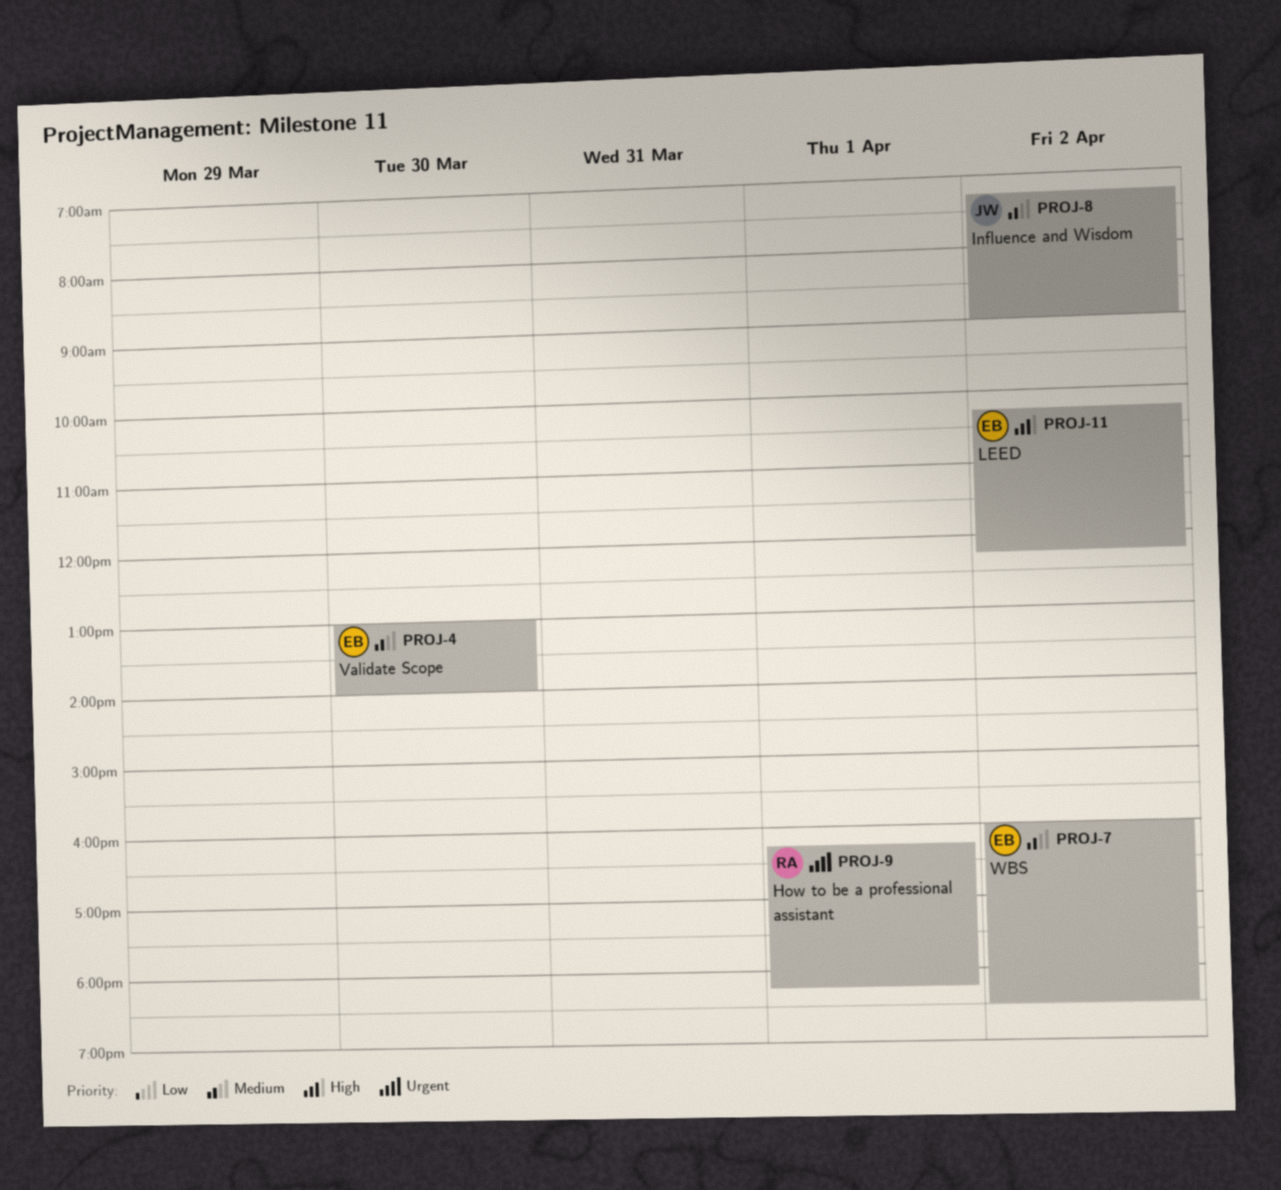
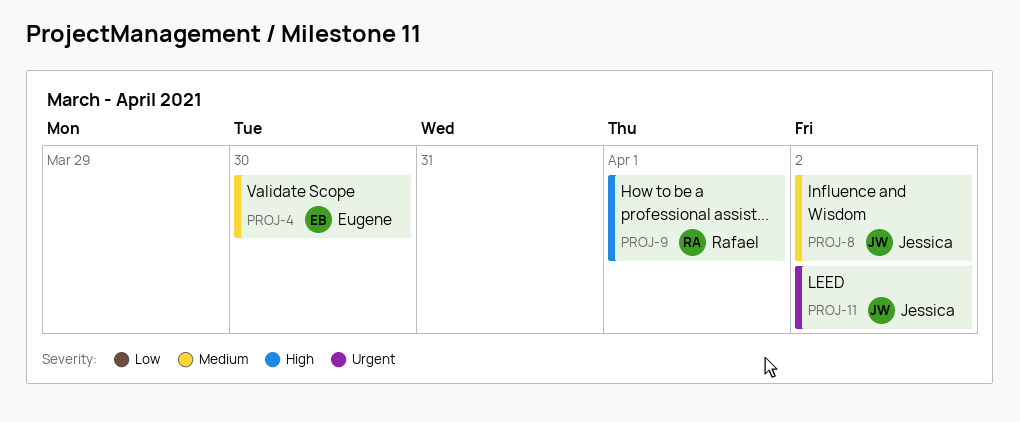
PROJ-7: present -> none
PROJ-9, priority: Urgent -> High
PROJ-11, owner: Eugene -> Jessica
PROJ-11, priority: High -> Urgent

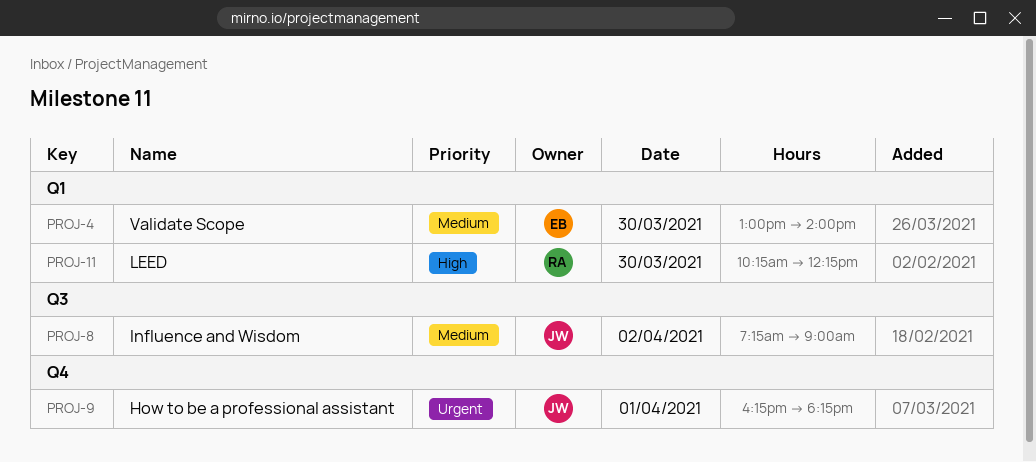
PROJ-9, owner: Rafael -> Jessica
PROJ-9, priority: High -> Urgent
PROJ-11, owner: Jessica -> Rafael
PROJ-11, priority: Urgent -> High
PROJ-11, day: Apr 2 -> Mar 30

